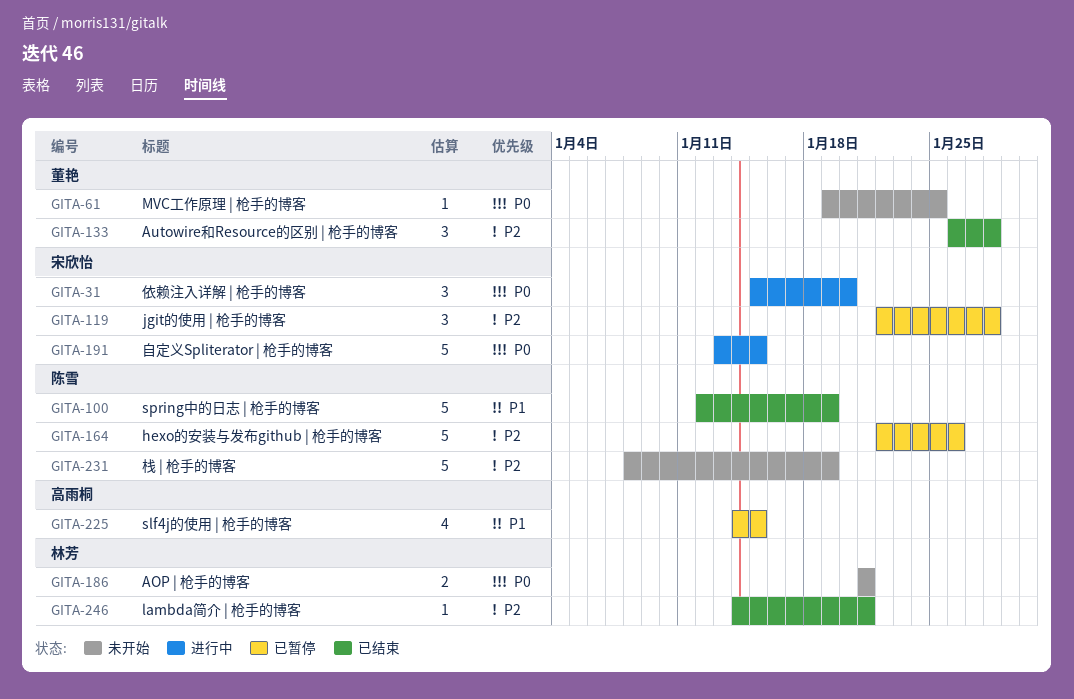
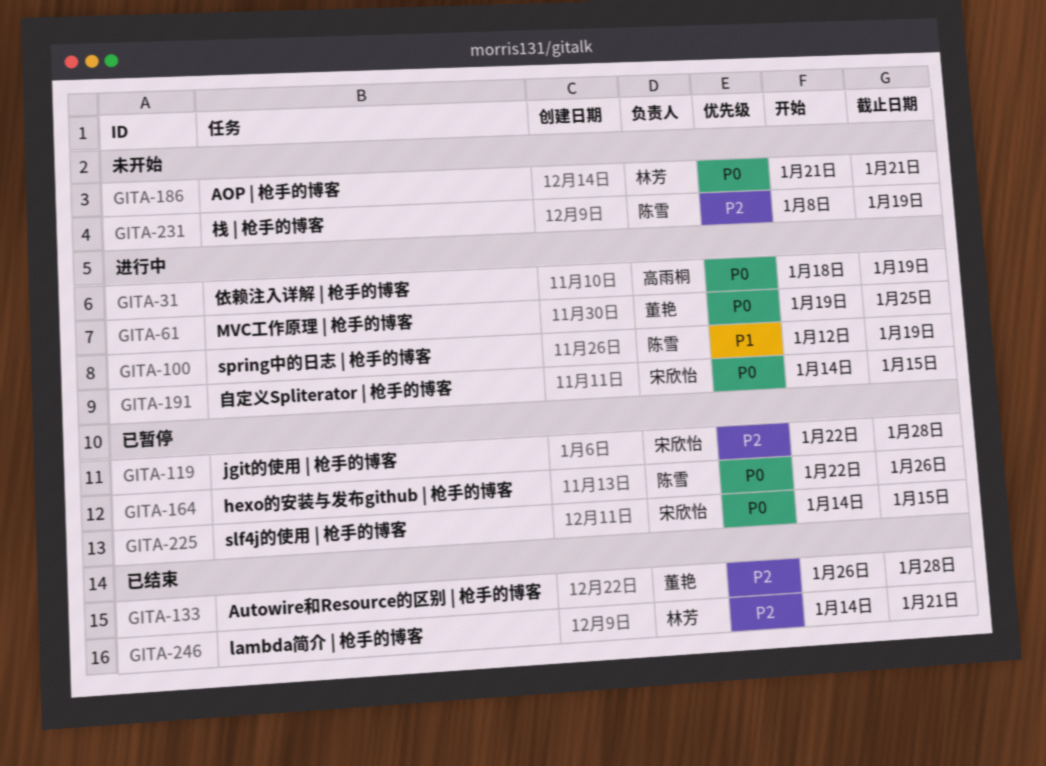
GITA-31, owner: 宋欣怡 -> 高雨桐
GITA-31, start: Jan 15 -> Jan 18
GITA-31, due: Jan 20 -> Jan 19
GITA-61, status: 未开始 -> 进行中
GITA-100, status: 已结束 -> 进行中
GITA-164, priority: P2 -> P0
GITA-191, start: Jan 13 -> Jan 14
GITA-225, owner: 高雨桐 -> 宋欣怡
GITA-225, priority: P1 -> P0

